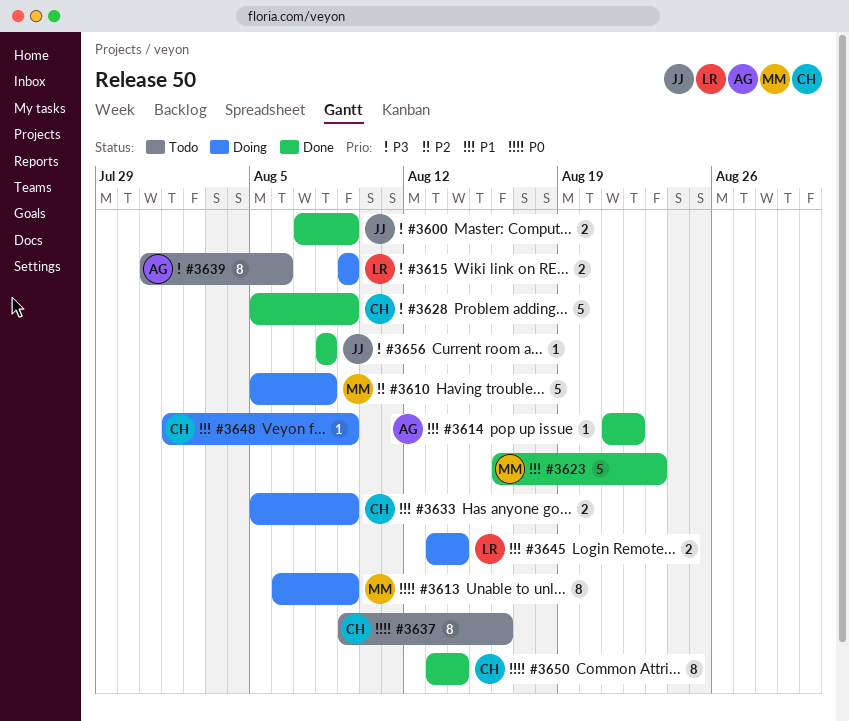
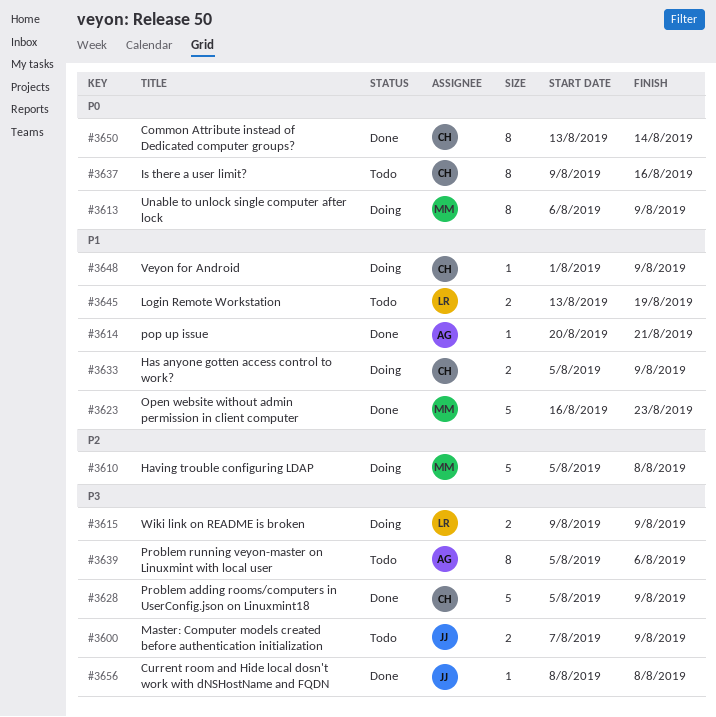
#3600, status: Done -> Todo
#3614, start: Aug 21 -> Aug 20
#3614, due: Aug 22 -> Aug 21
#3639, start: Jul 31 -> Aug 5
#3645, status: Doing -> Todo
#3645, due: Aug 14 -> Aug 19

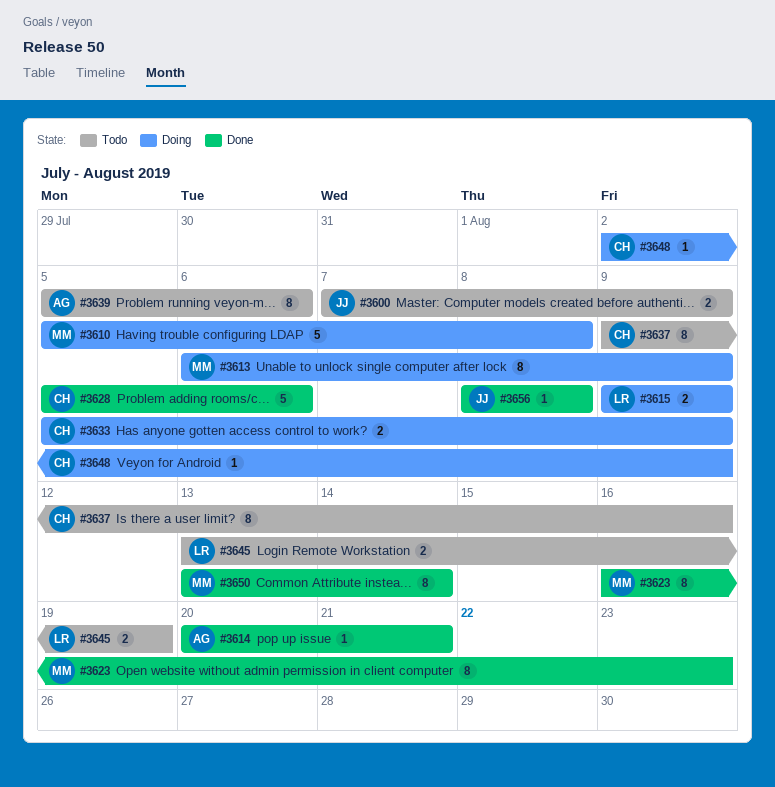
#3623, estimate: 5 -> 8
#3628, due: Aug 9 -> Aug 6
#3648, start: Aug 1 -> Aug 2
#3650, owner: CH -> MM

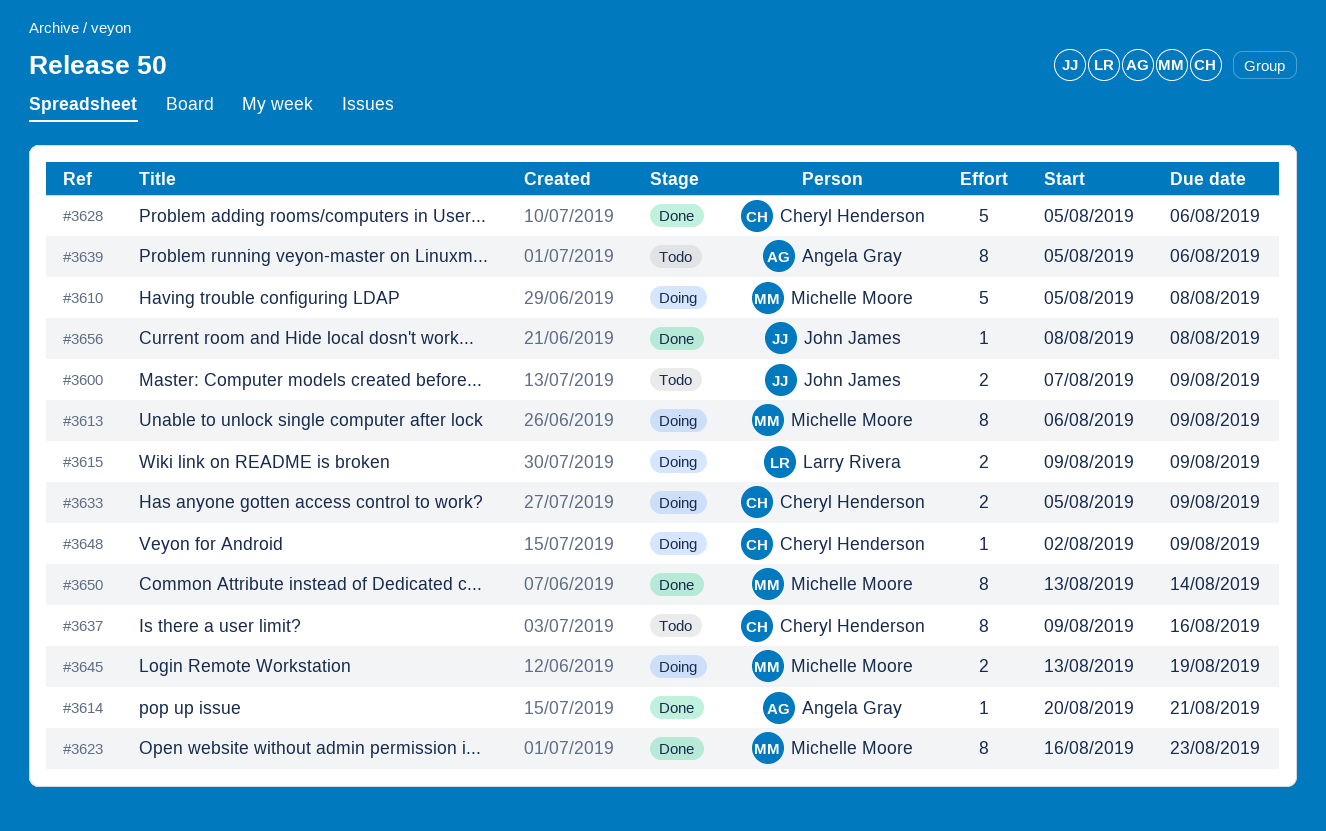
#3645, status: Todo -> Doing
#3645, owner: Larry Rivera -> Michelle Moore

